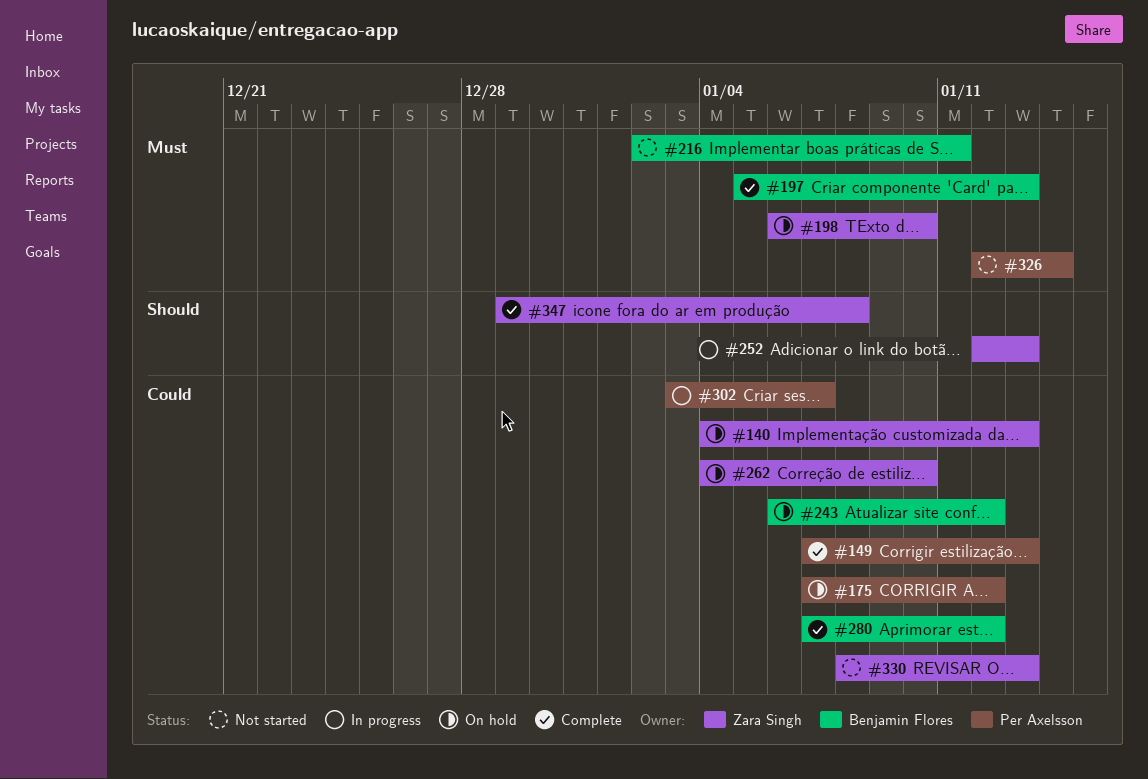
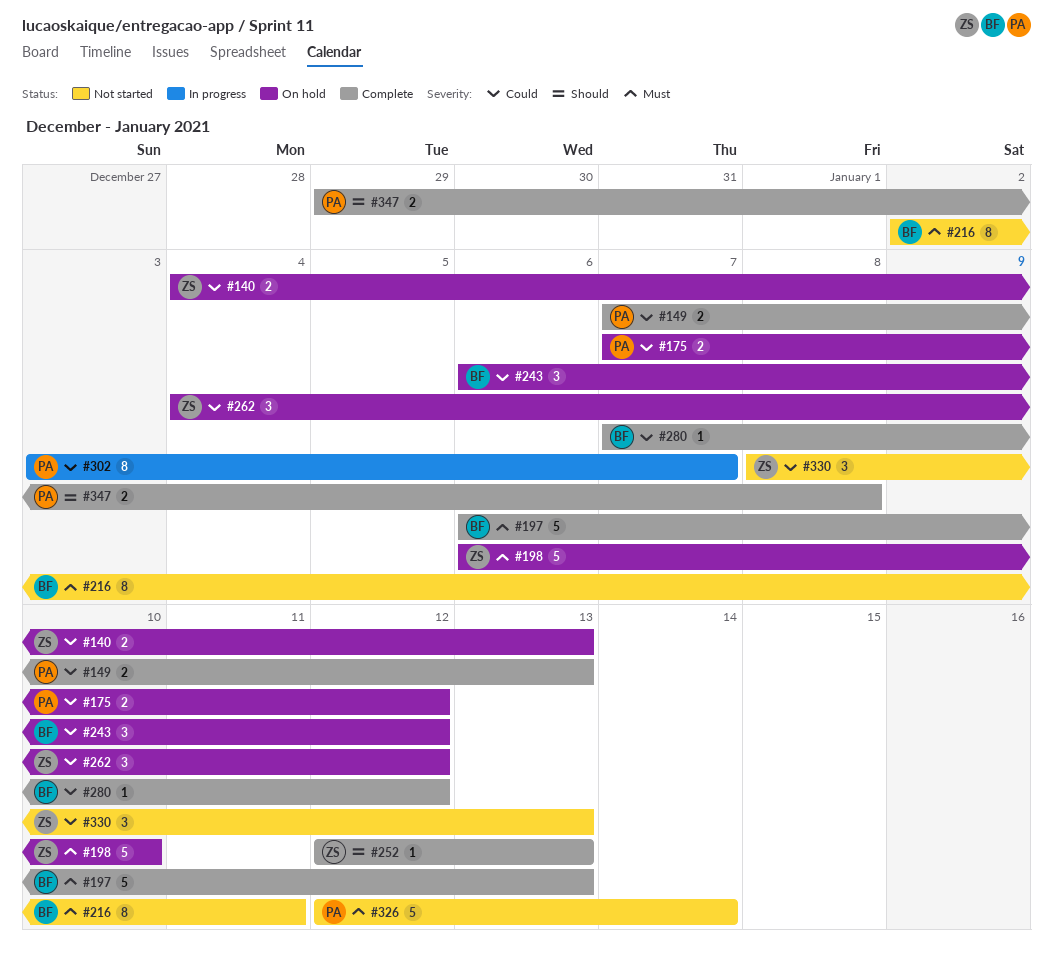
#197, start: Jan 5 -> Jan 6
#252, status: In progress -> Complete
#262, due: Jan 10 -> Jan 12
#347, owner: Zara Singh -> Per Axelsson

